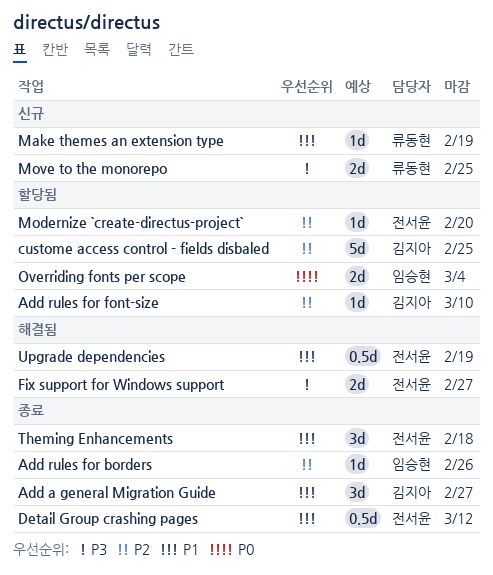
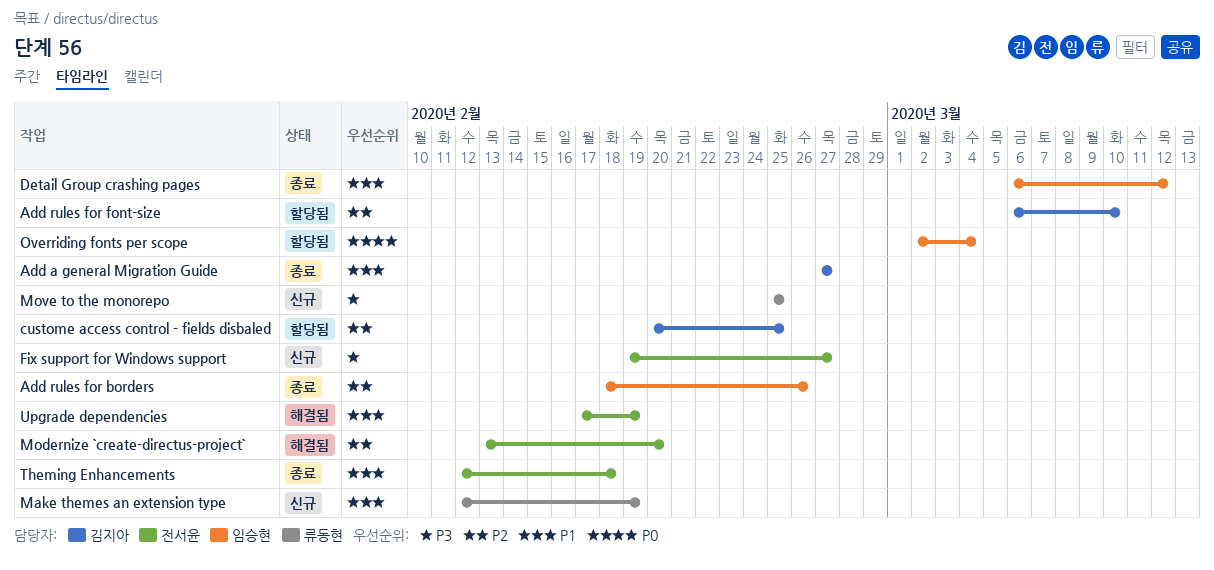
Detail Group crashing pages, owner: 전서윤 -> 임승현
Fix support for Windows support, status: 해결됨 -> 신규
Modernize `create-directus-project`, status: 할당됨 -> 해결됨

